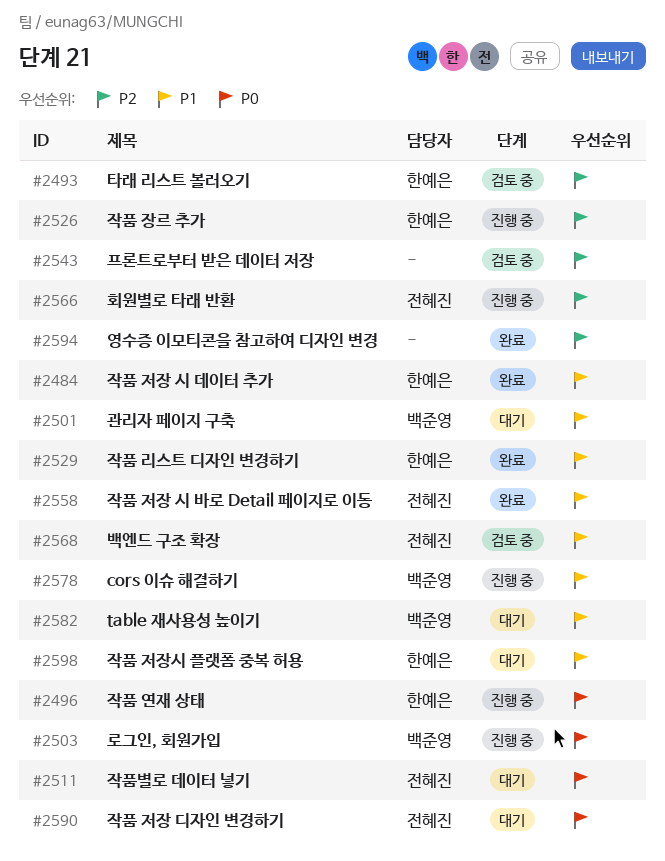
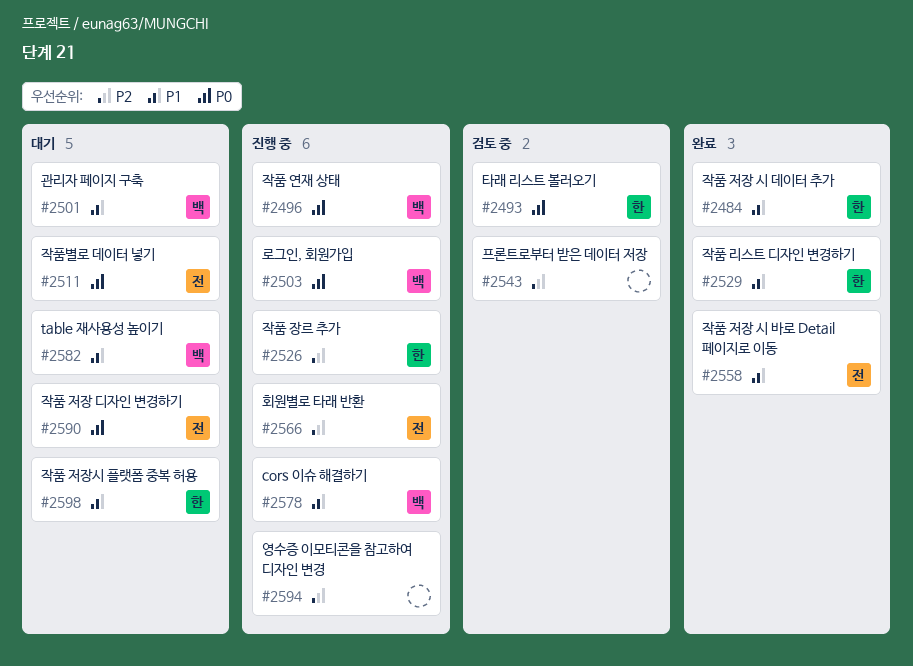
#2493, priority: P2 -> P0
#2496, owner: 한예은 -> 백준영
#2568: present -> none
#2594, status: 완료 -> 진행 중

